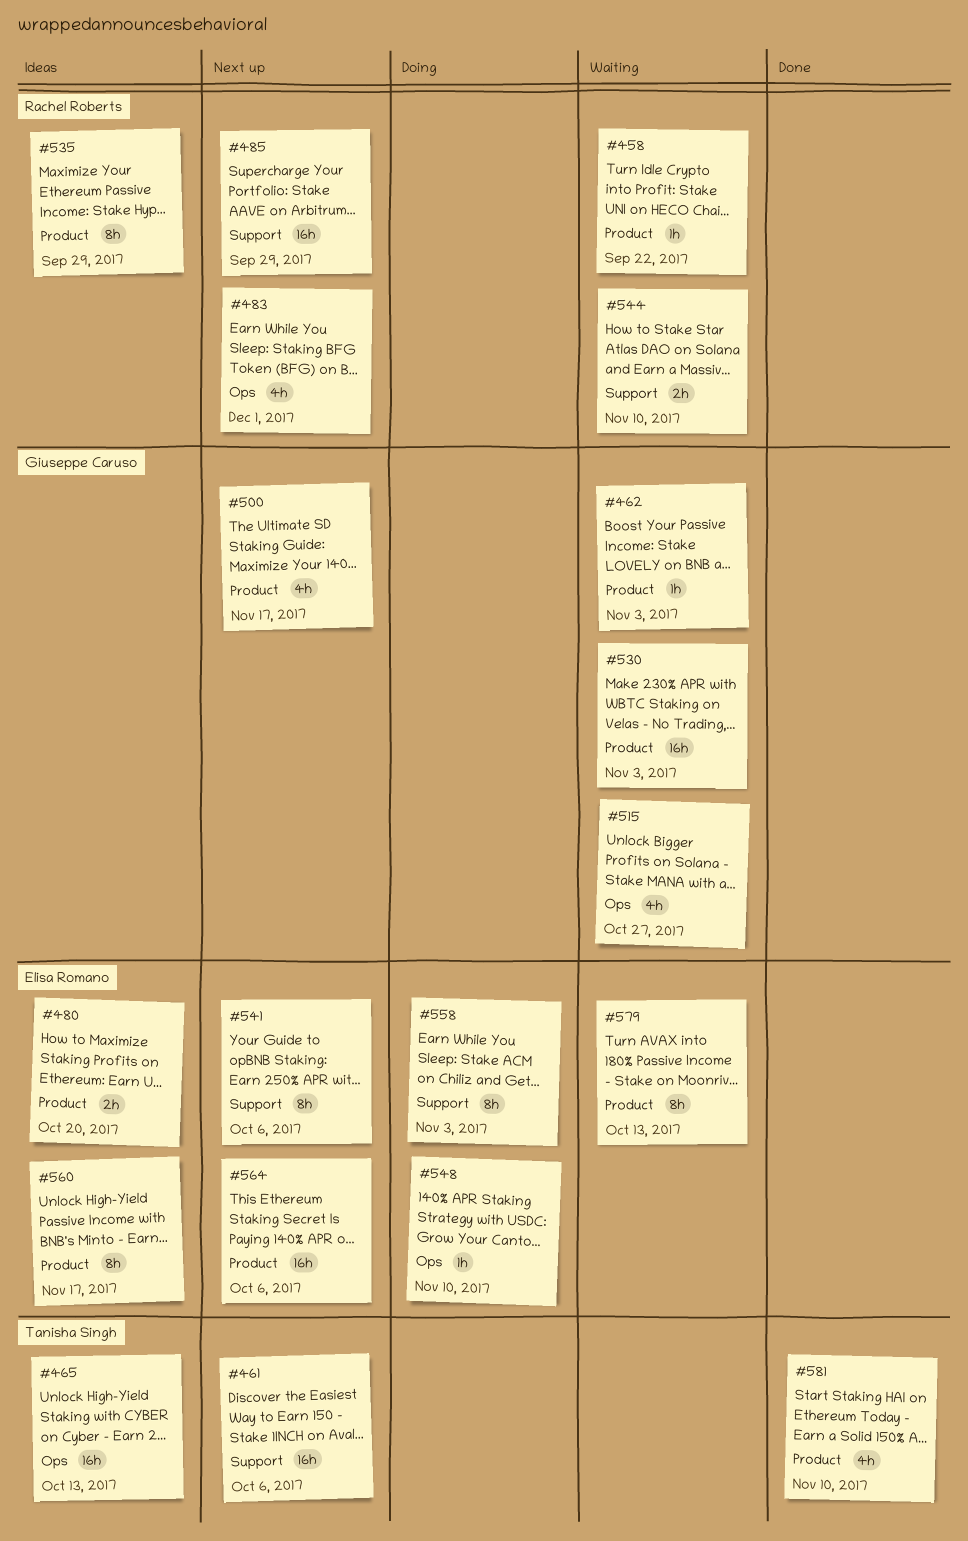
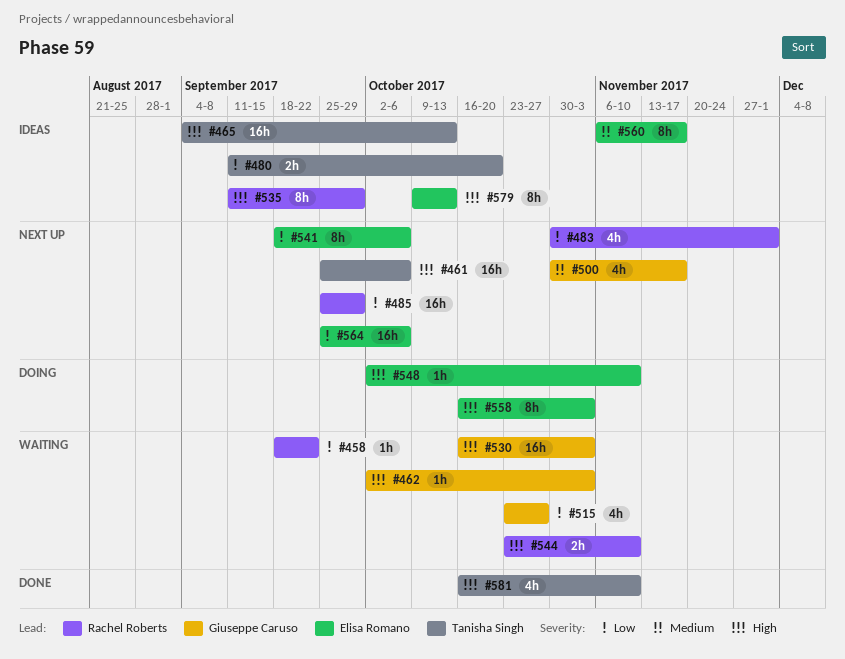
#480, owner: Elisa Romano -> Tanisha Singh
#579, status: Waiting -> Ideas

